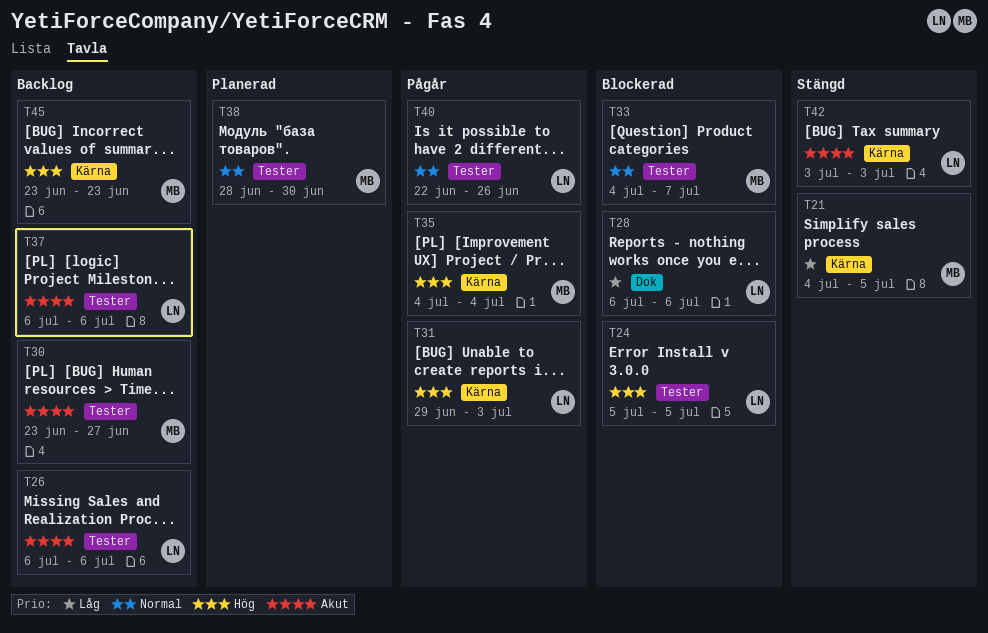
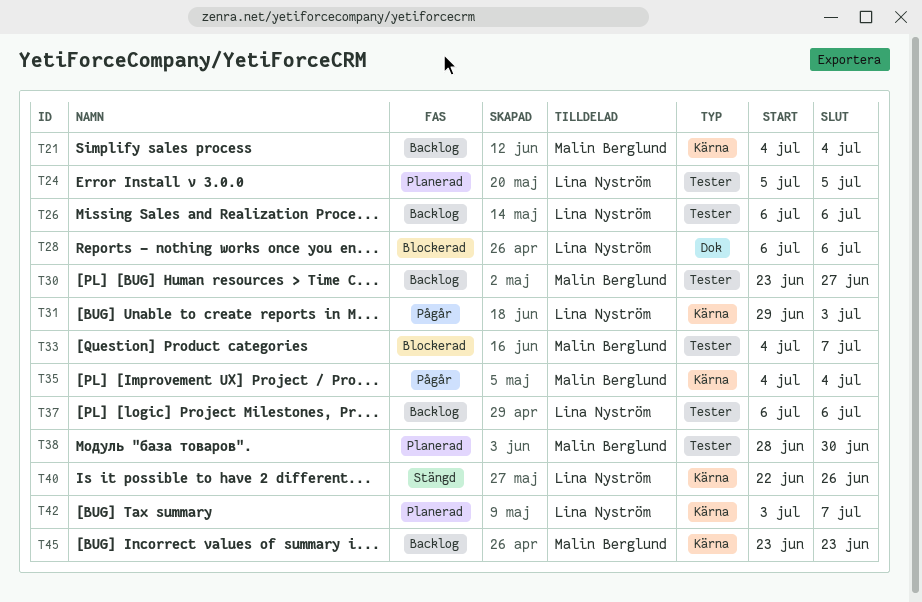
T21, status: Stängd -> Backlog
T21, due: Jul 5 -> Jul 4
T24, status: Blockerad -> Planerad
T40, status: Pågår -> Stängd
T40, label: Tester -> Kärna
T42, status: Stängd -> Planerad
T42, due: Jul 3 -> Jul 7

